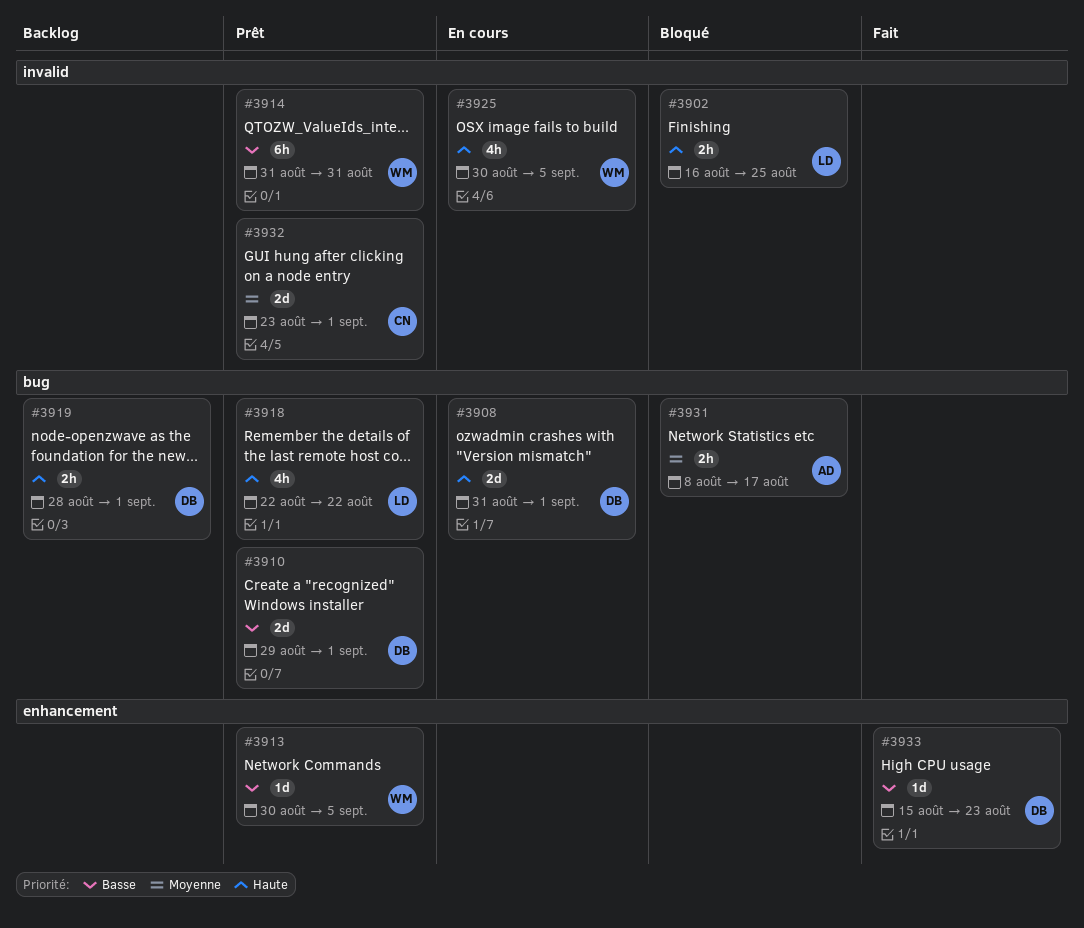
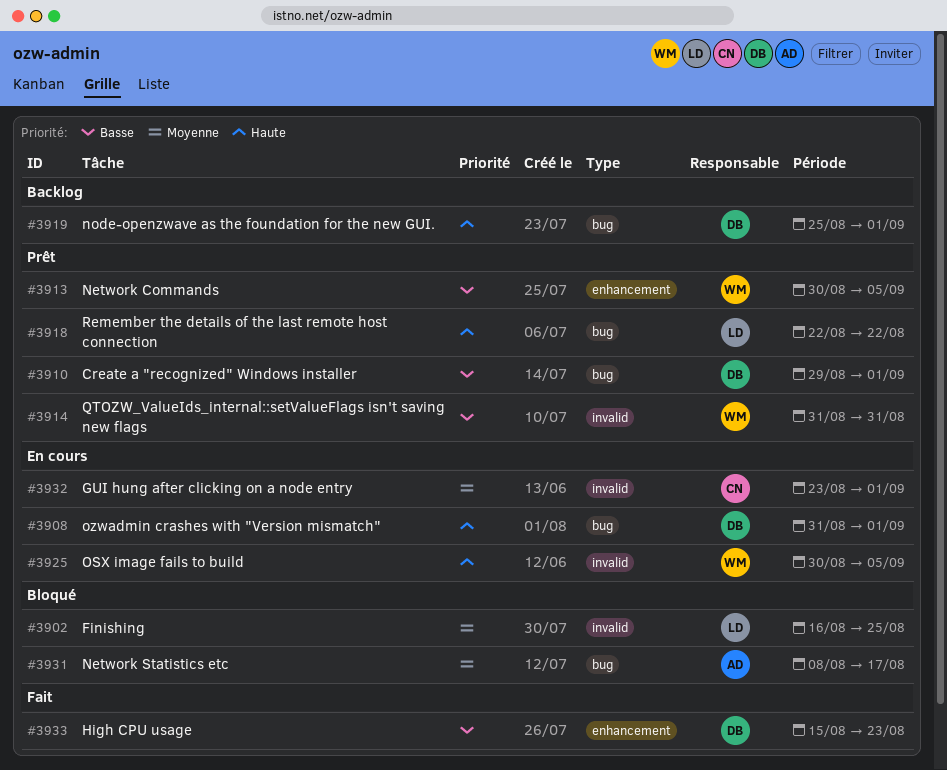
#3902, priority: Haute -> Moyenne
#3919, start: Aug 28 -> Aug 25
#3932, status: Prêt -> En cours

